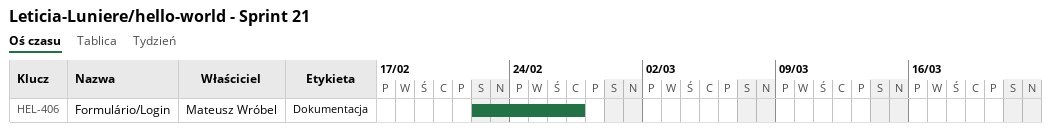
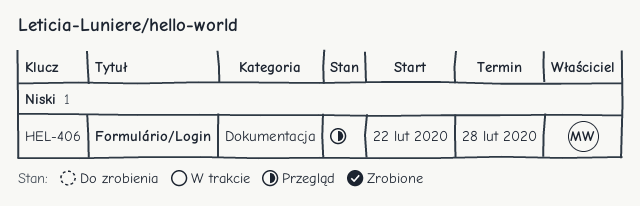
HEL-406, due: Feb 27 -> Feb 28

